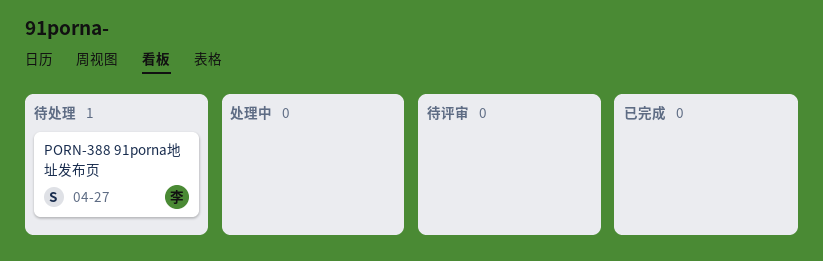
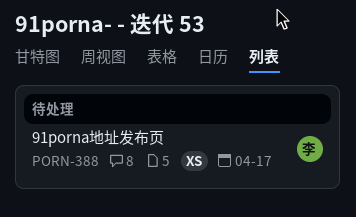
PORN-388, estimate: S -> XS
PORN-388, due: Apr 27 -> Apr 17

